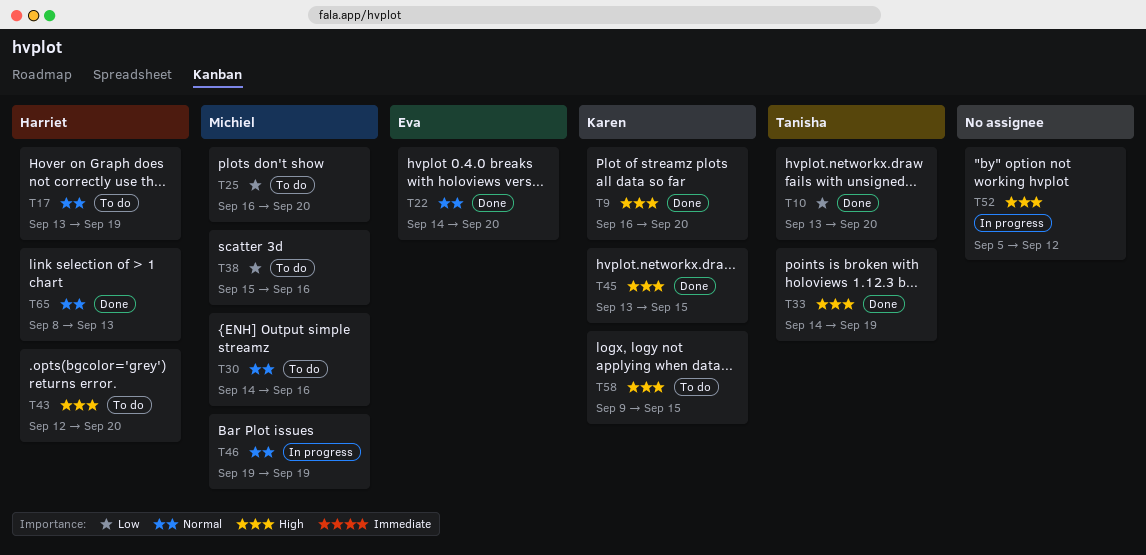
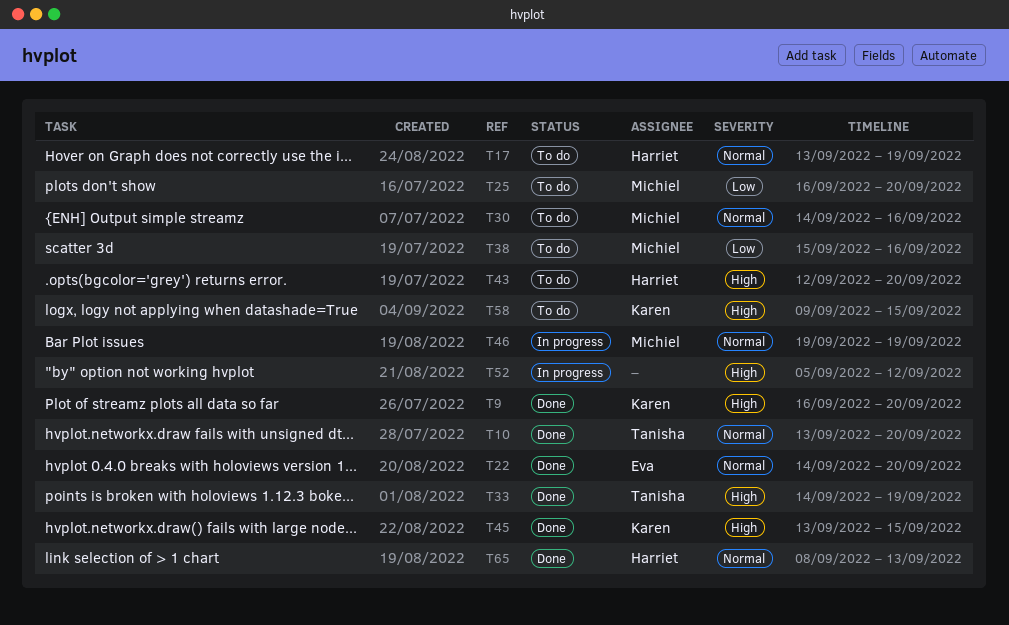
T10, priority: Low -> Normal

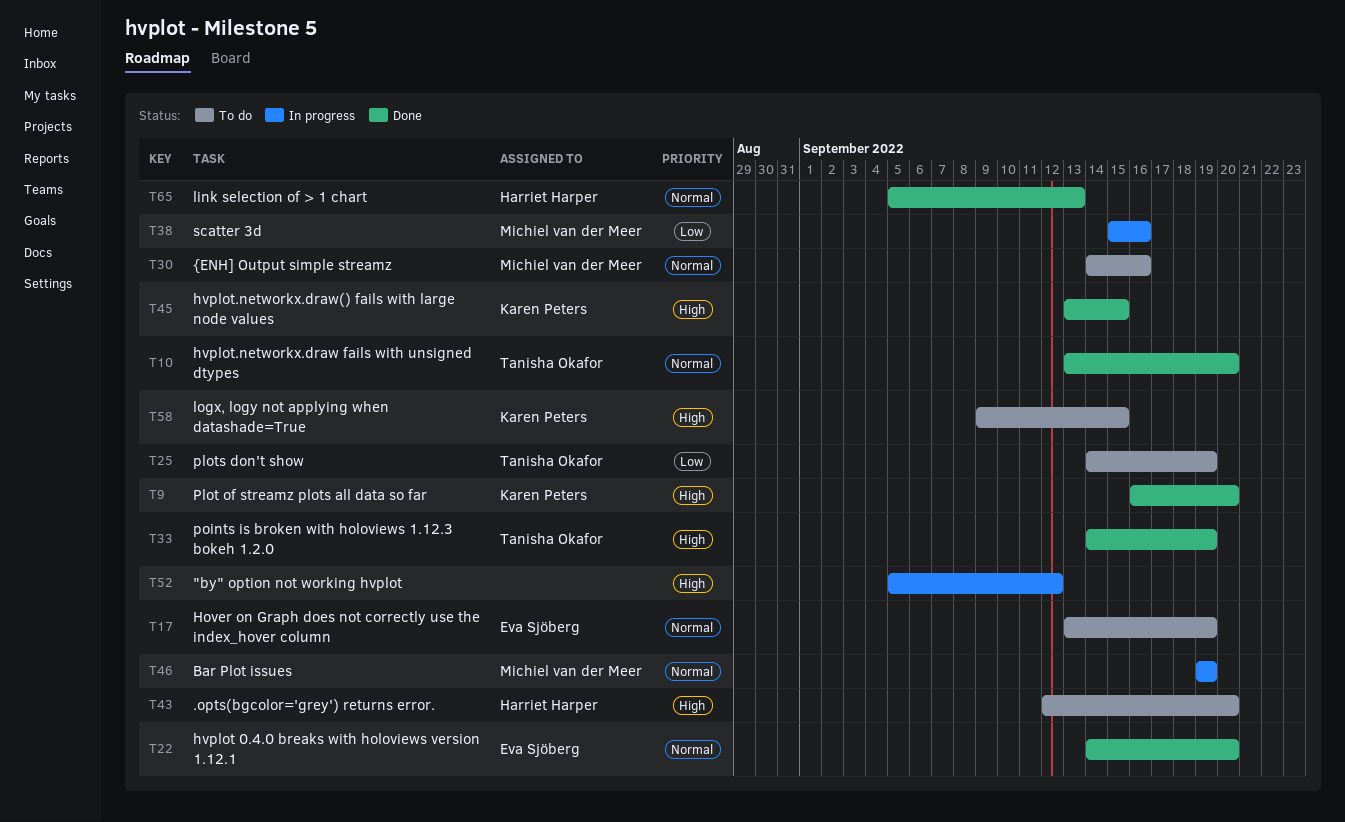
T17, owner: Harriet Harper -> Eva Sjöberg
T25, owner: Michiel van der Meer -> Tanisha Okafor
T25, start: Sep 16 -> Sep 14
T25, due: Sep 20 -> Sep 19
T38, status: To do -> In progress
T65, start: Sep 8 -> Sep 5

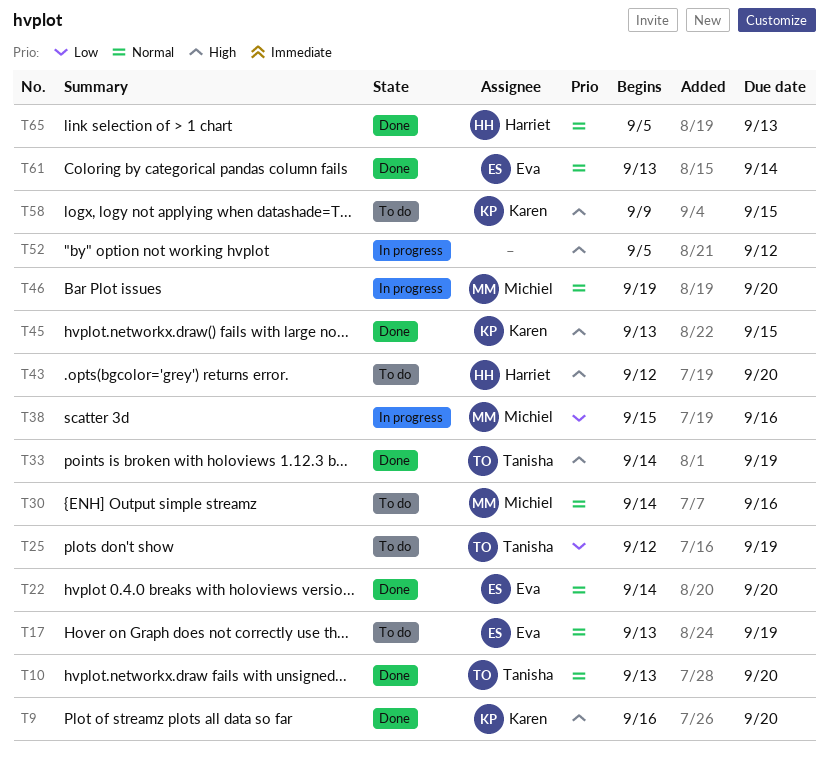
T25, start: Sep 14 -> Sep 12
T46, due: Sep 19 -> Sep 20
T61: none -> present

